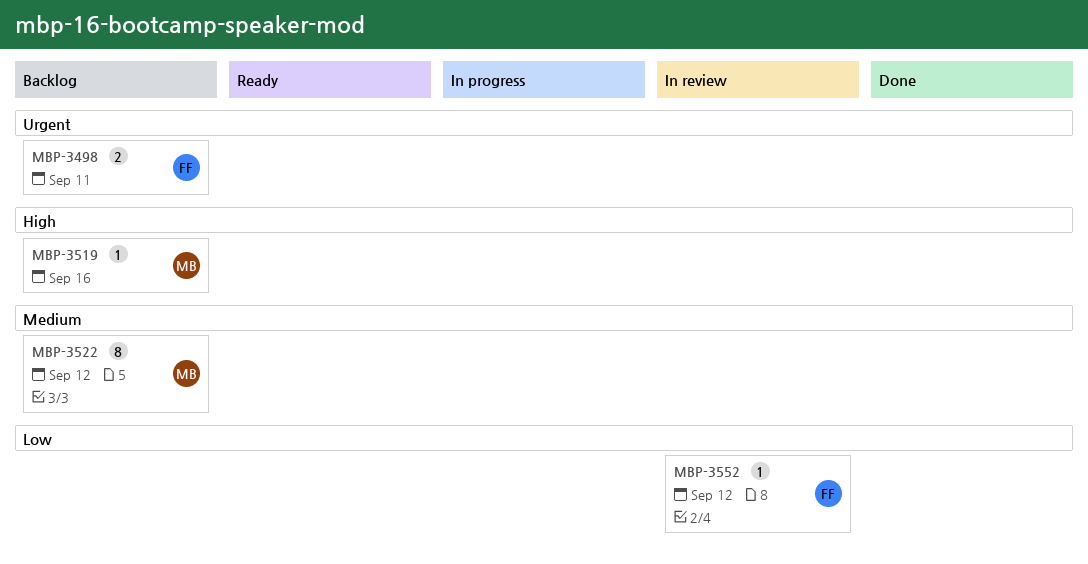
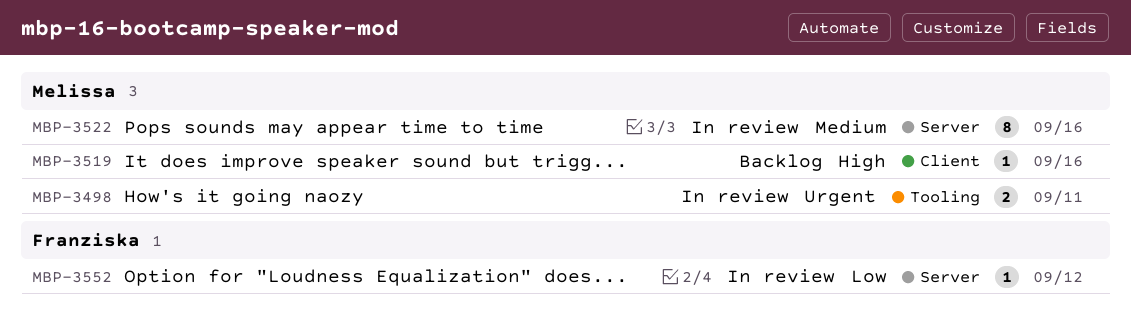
MBP-3498, status: Backlog -> In review
MBP-3498, owner: Franziska -> Melissa
MBP-3522, status: Backlog -> In review
MBP-3522, due: Sep 12 -> Sep 16

